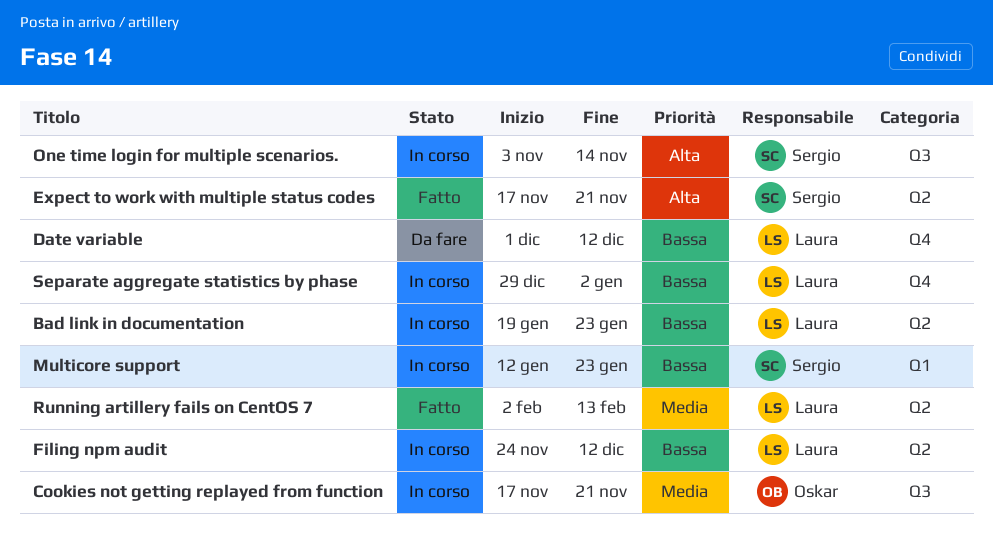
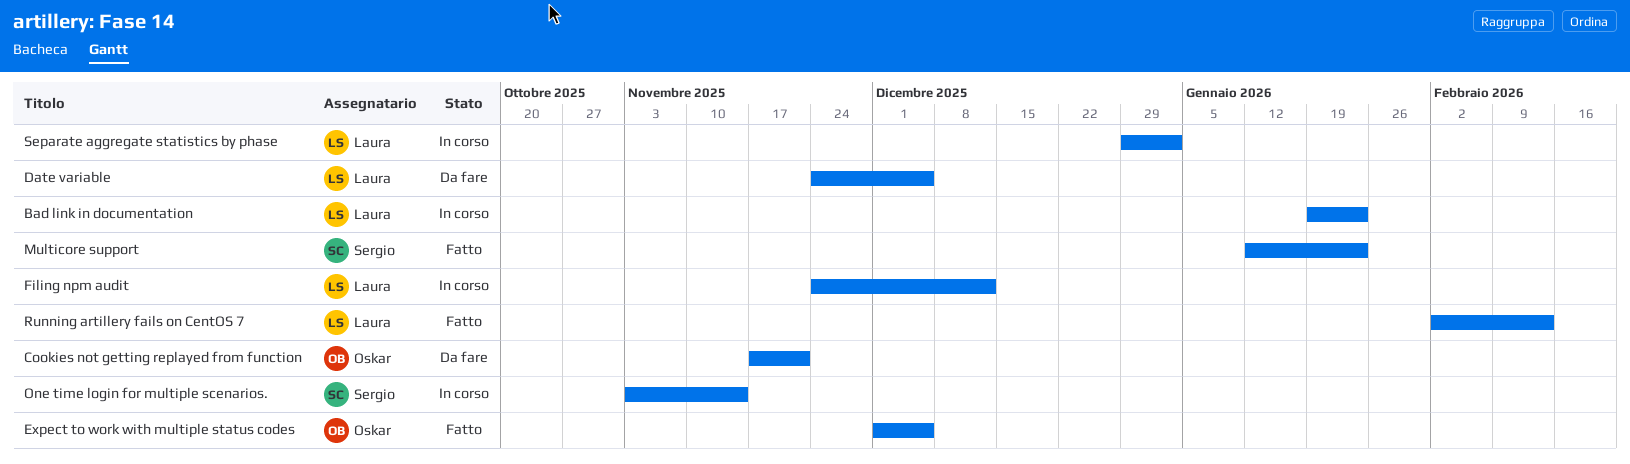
Cookies not getting replayed from function, status: In corso -> Da fare
Date variable, start: Dec 1 -> Nov 24
Date variable, due: Dec 12 -> Dec 5
Expect to work with multiple status codes, owner: Sergio -> Oskar
Expect to work with multiple status codes, start: Nov 17 -> Dec 1
Expect to work with multiple status codes, due: Nov 21 -> Dec 5
Multicore support, status: In corso -> Fatto

